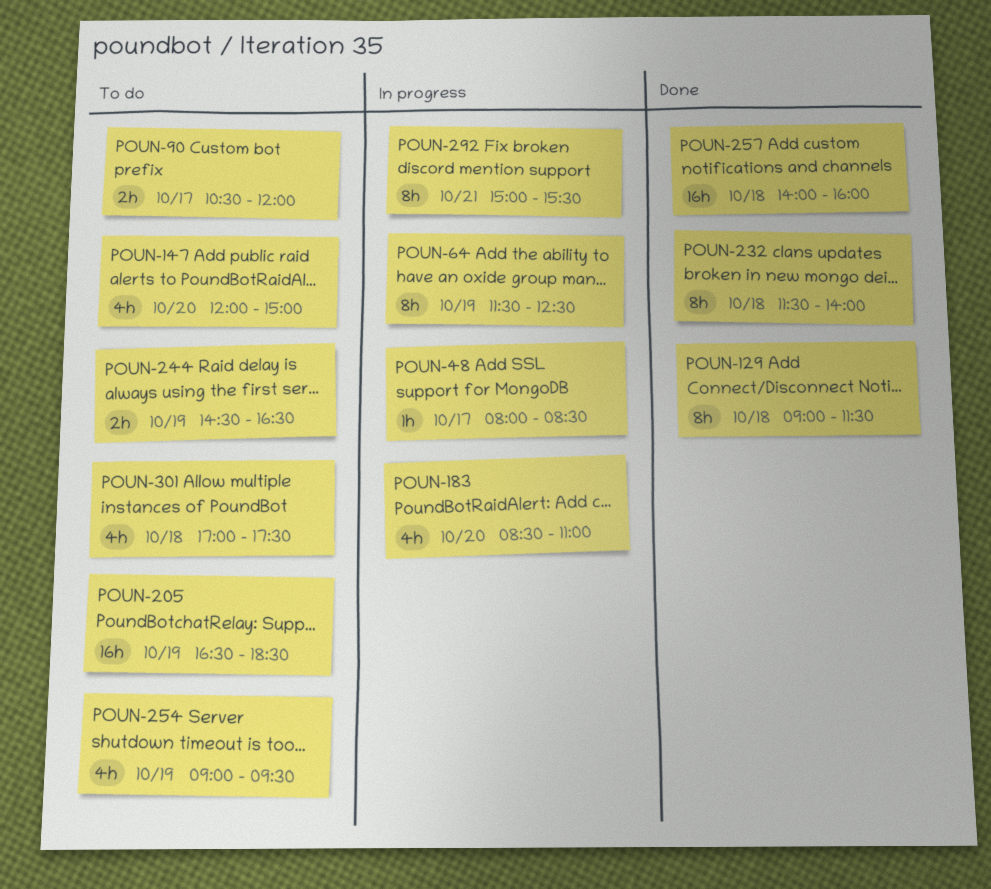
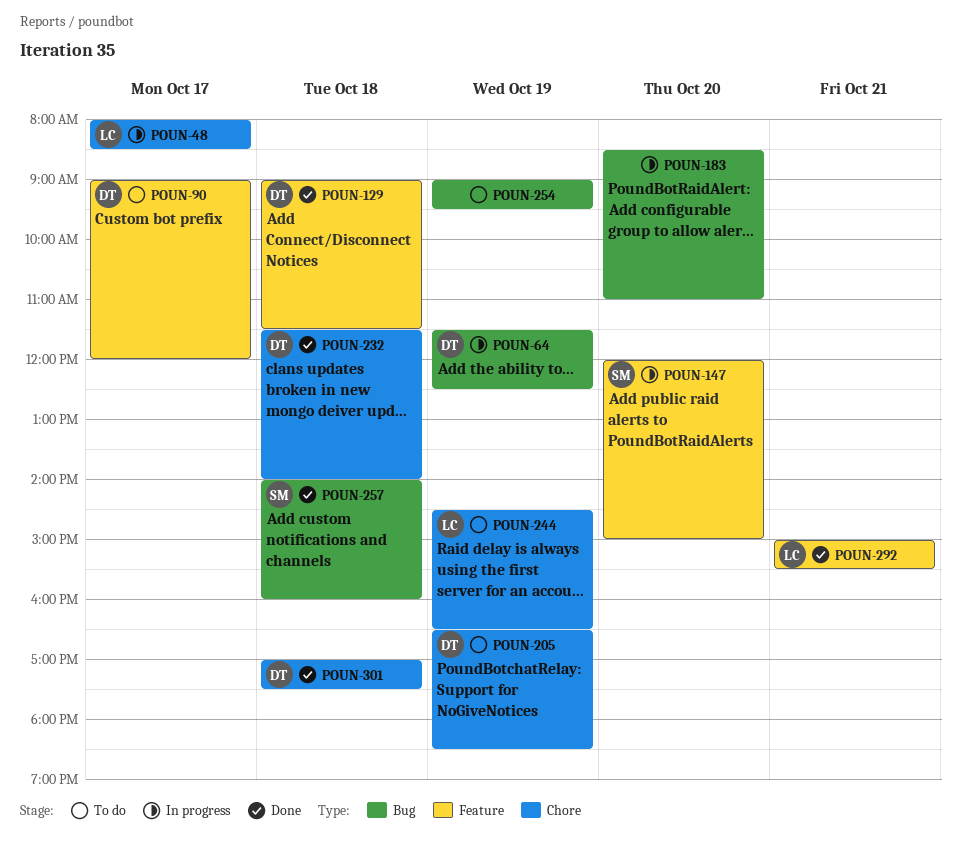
POUN-90, begins: 10:30 -> 09:00
POUN-147, status: To do -> In progress
POUN-292, status: In progress -> Done
POUN-301, status: To do -> Done

